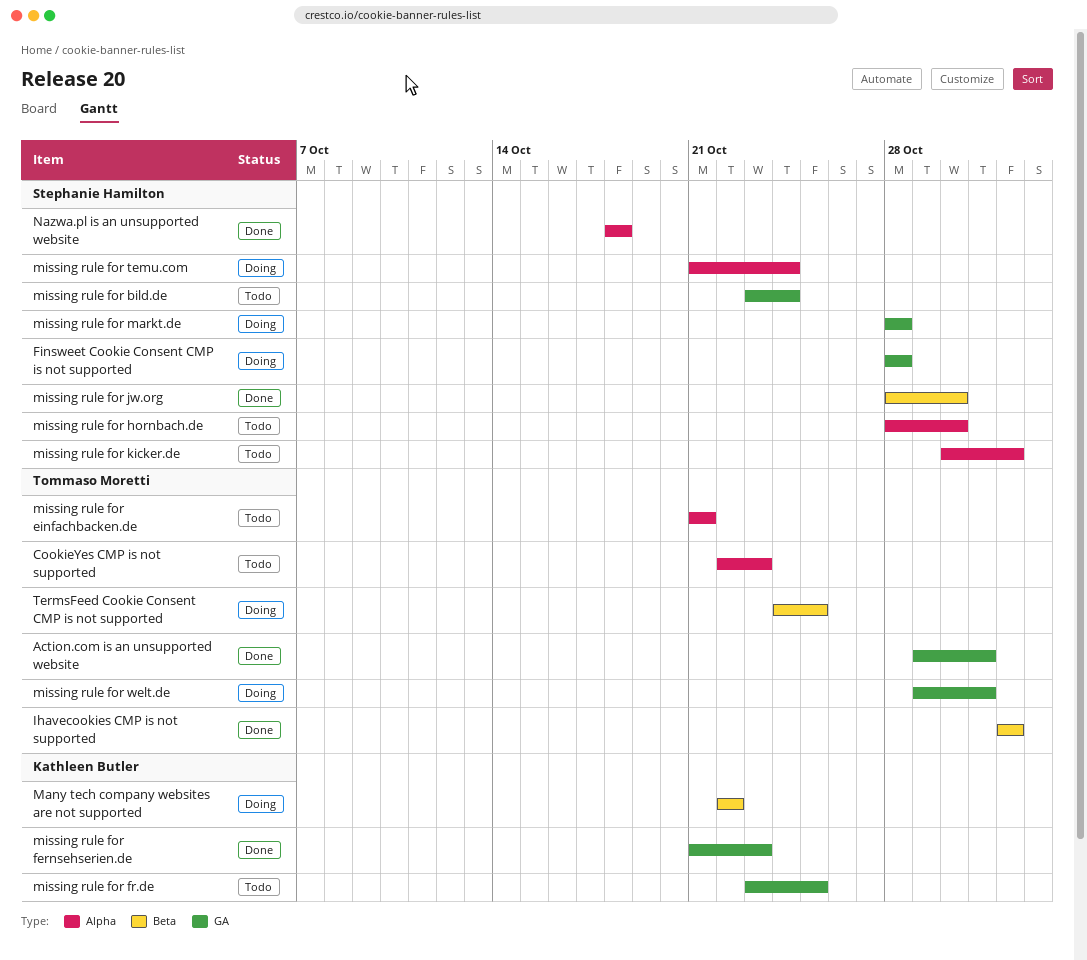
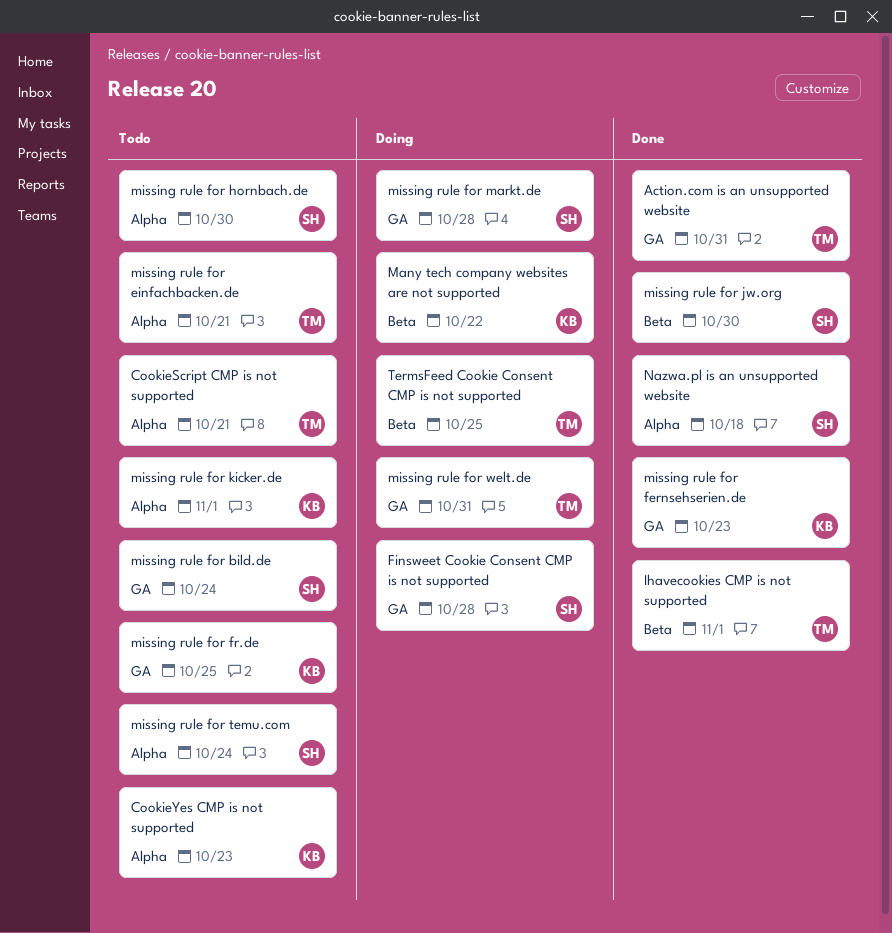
CookieScript CMP is not supported: none -> present
CookieYes CMP is not supported, owner: Tommaso Moretti -> Kathleen Butler
missing rule for kicker.de, owner: Stephanie Hamilton -> Kathleen Butler
missing rule for temu.com, status: Doing -> Todo

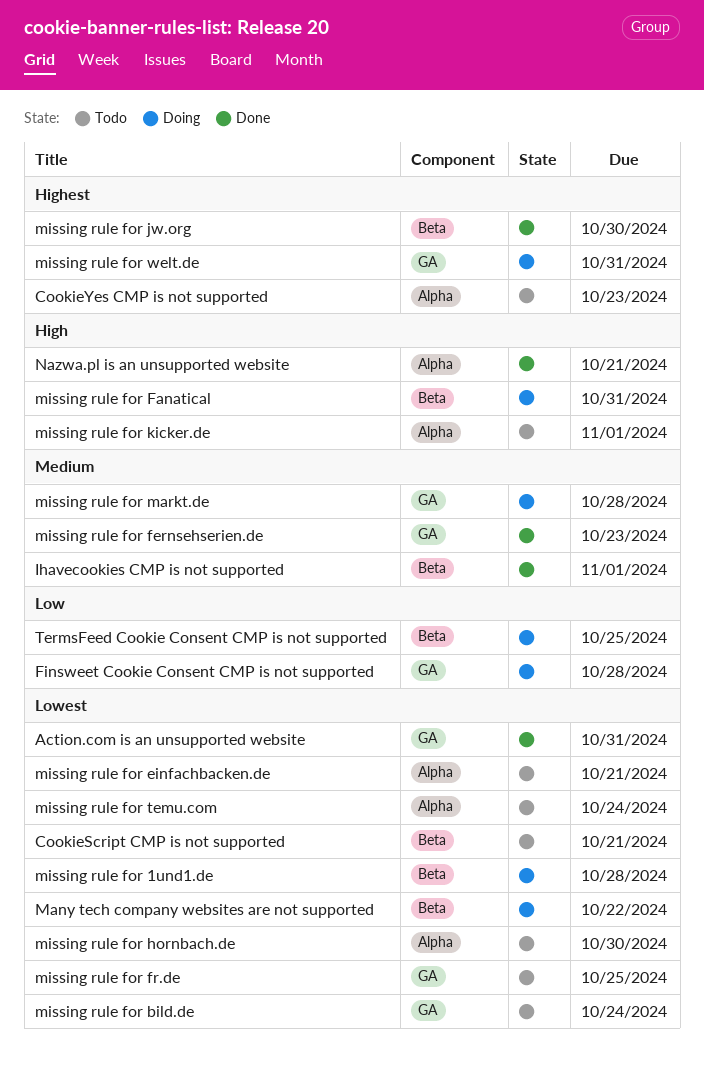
CookieScript CMP is not supported, label: Alpha -> Beta
missing rule for 1und1.de: none -> present
missing rule for Fanatical: none -> present
Nazwa.pl is an unsupported website, due: Oct 18 -> Oct 21

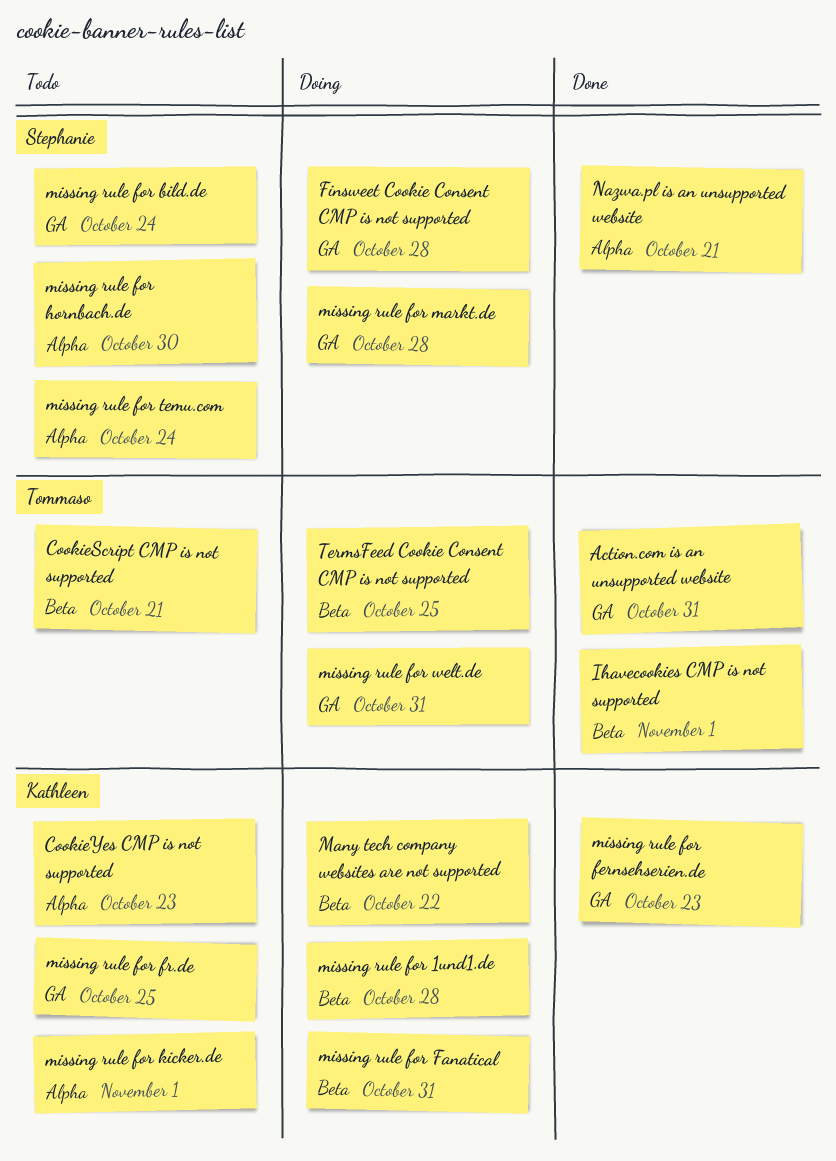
missing rule for einfachbacken.de: present -> none
missing rule for jw.org: present -> none

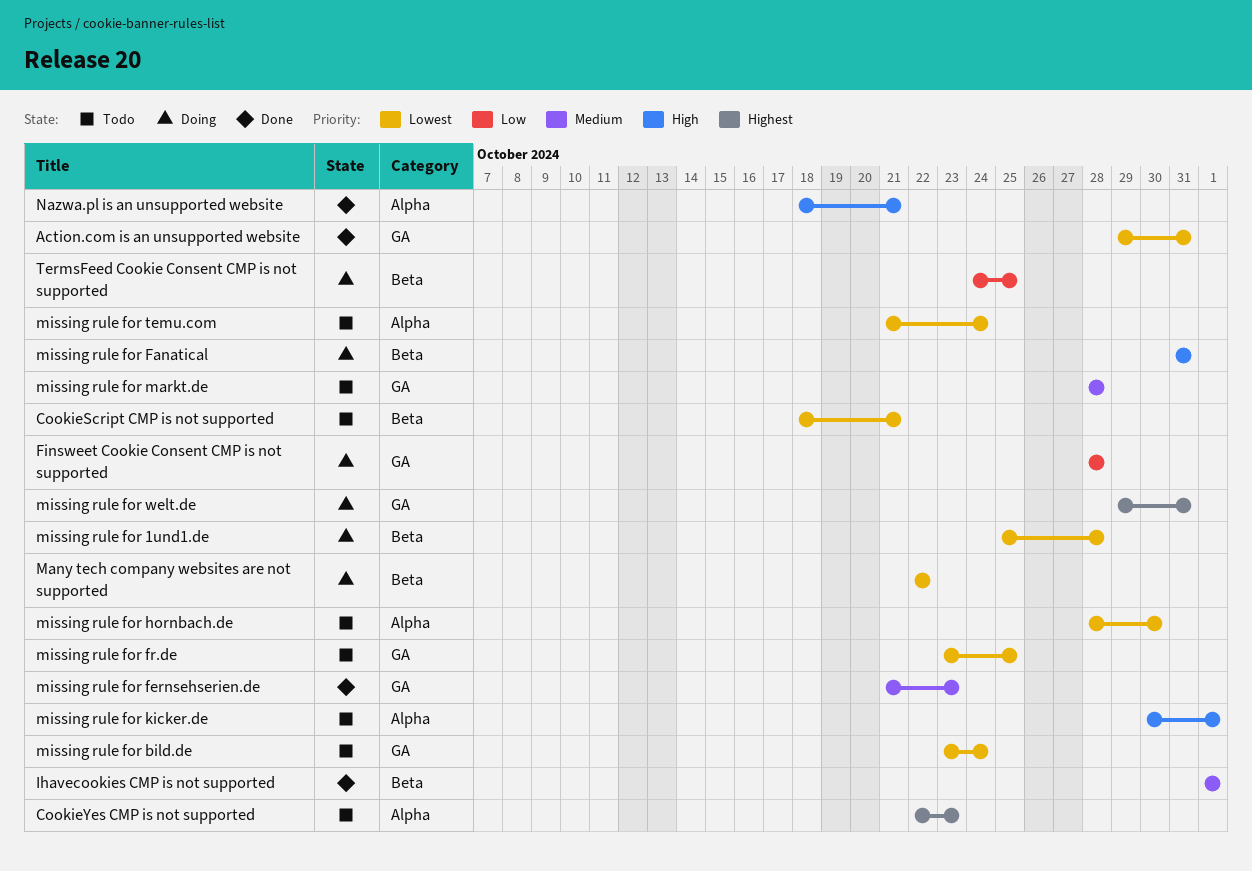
missing rule for markt.de, status: Doing -> Todo

